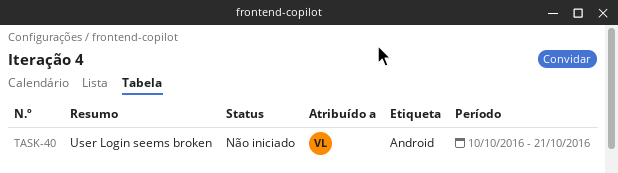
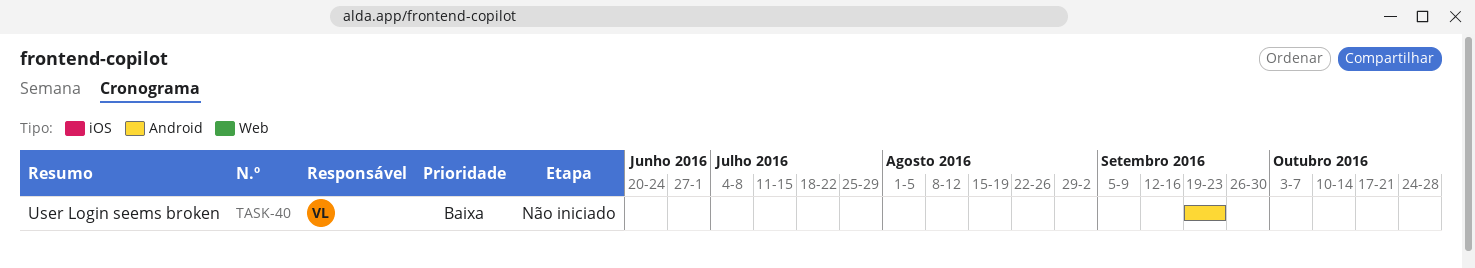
TASK-40, start: Oct 10 -> Sep 19
TASK-40, due: Oct 21 -> Sep 23

